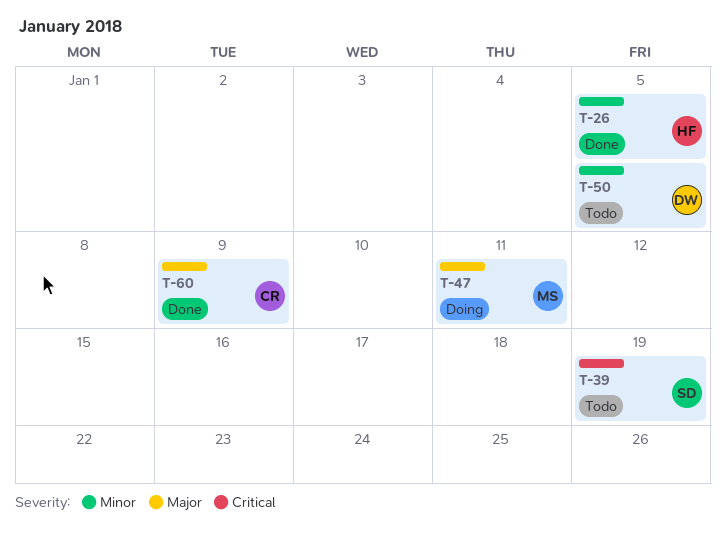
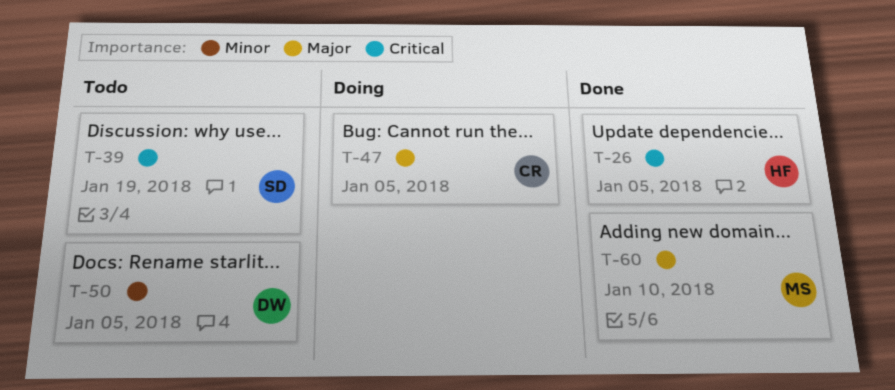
T-26, priority: Minor -> Critical
T-47, owner: MS -> CR
T-47, due: Jan 11 -> Jan 5
T-60, owner: CR -> MS
T-60, due: Jan 9 -> Jan 10

